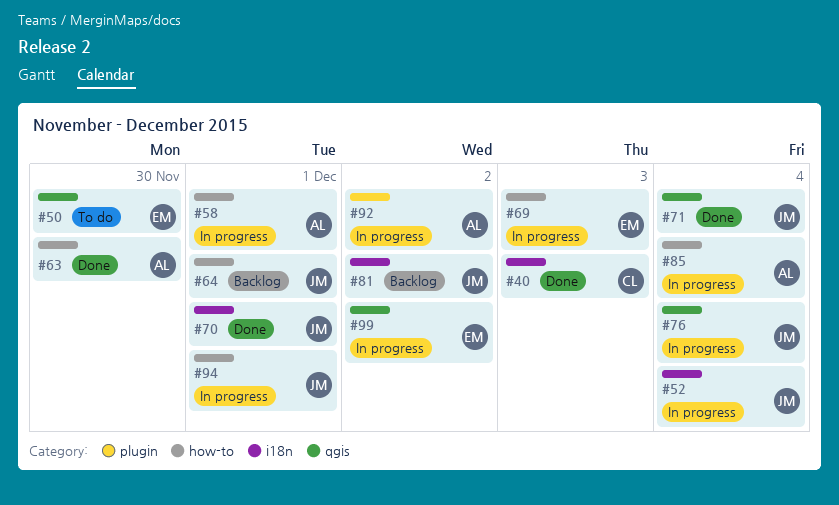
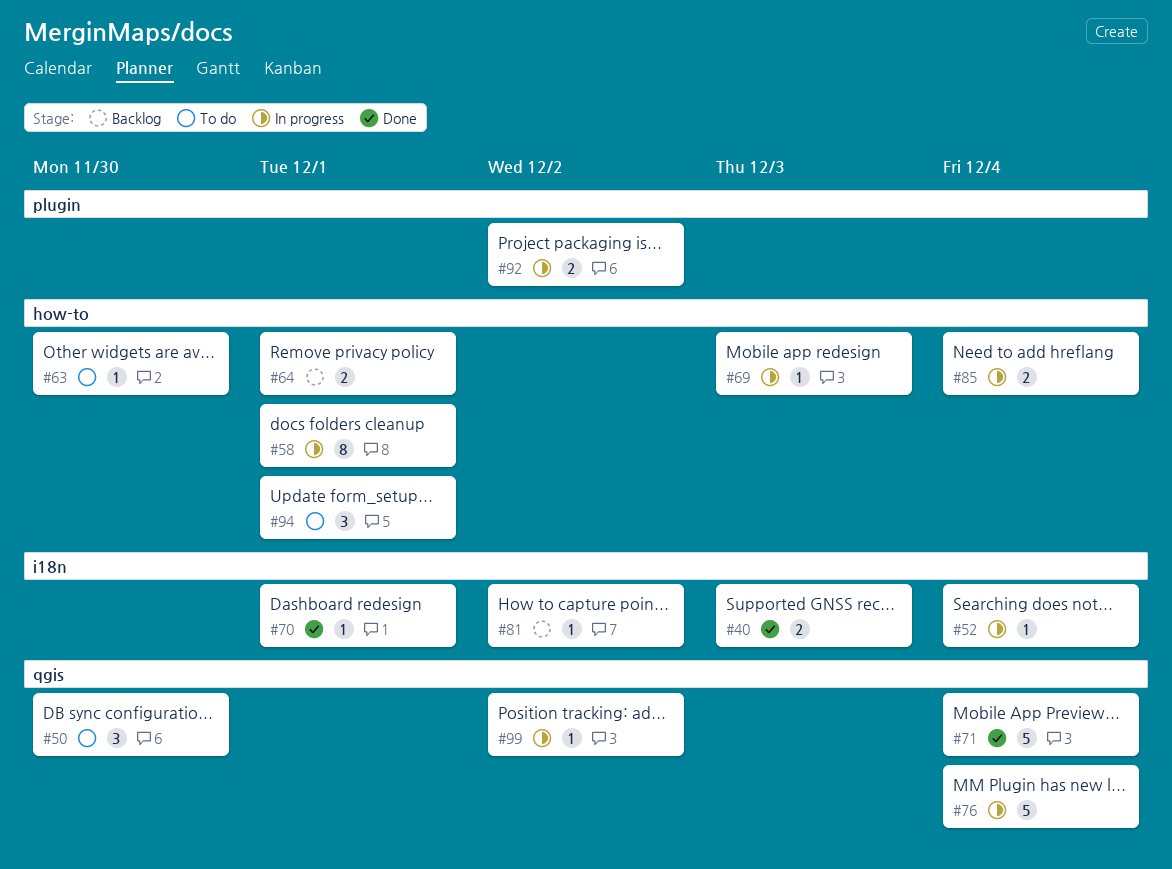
#63, status: Done -> To do
#94, status: In progress -> To do

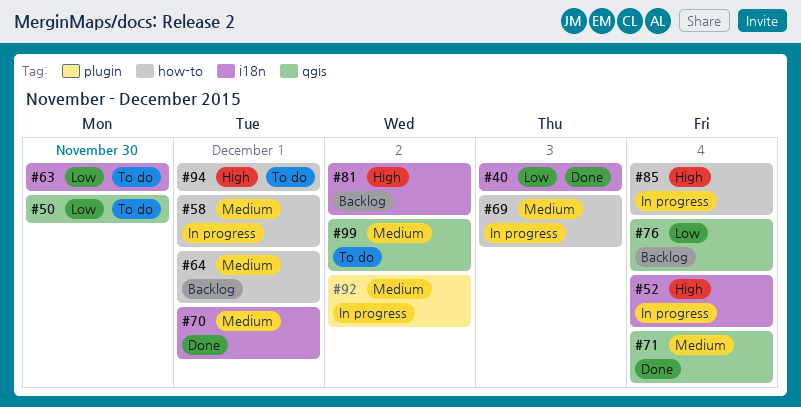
#63, label: how-to -> i18n
#76, status: In progress -> Backlog
#99, status: In progress -> To do

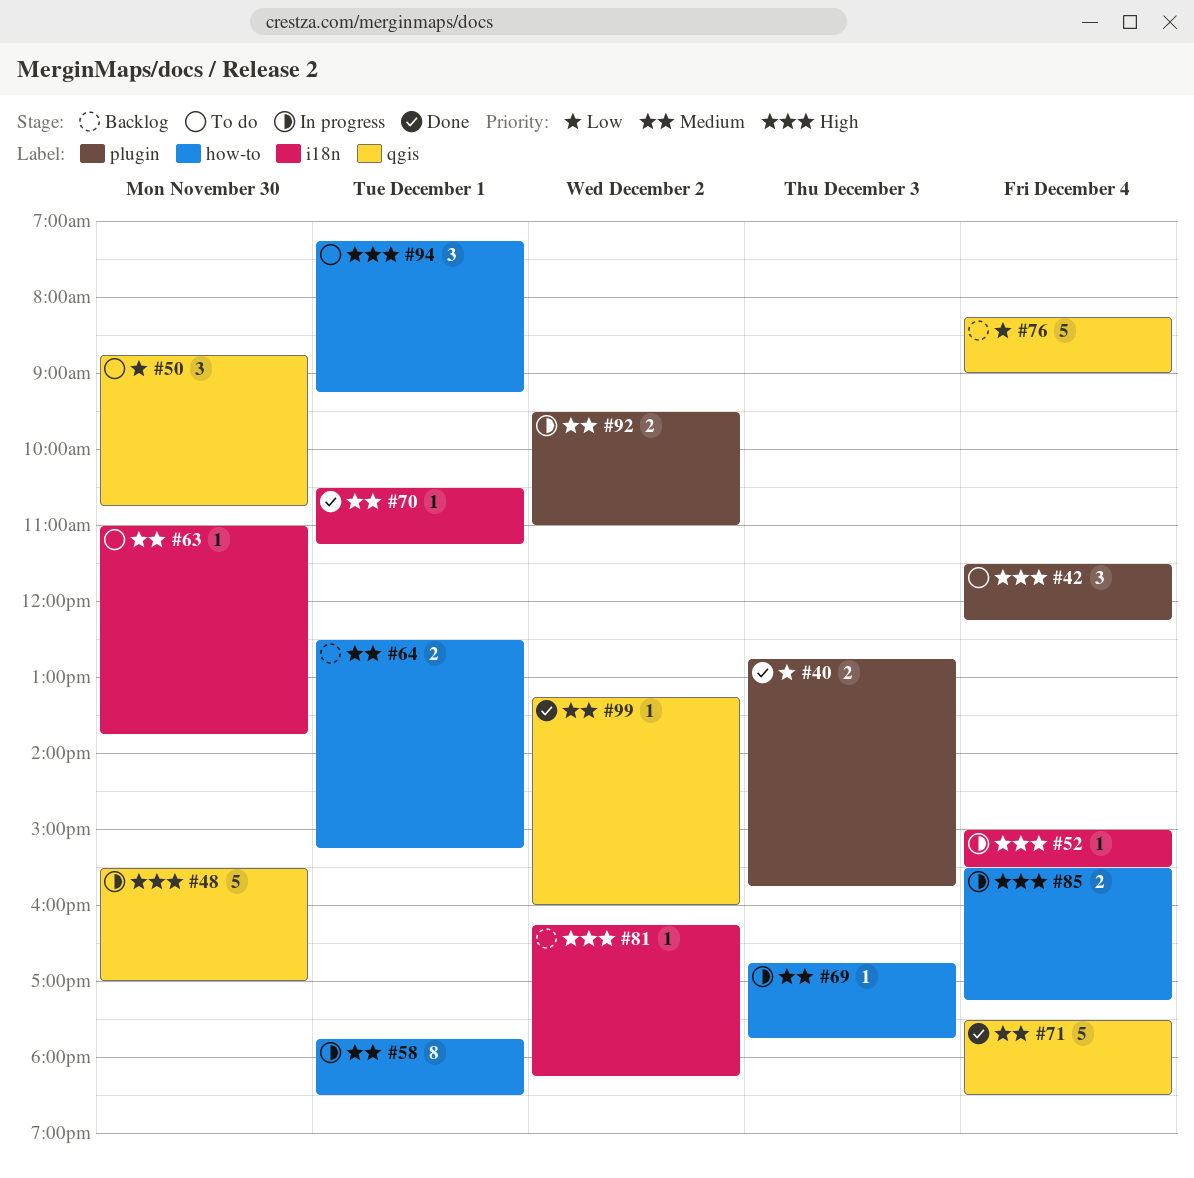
#40, label: i18n -> plugin
#42: none -> present
#48: none -> present
#63, priority: Low -> Medium
#99, status: To do -> Done

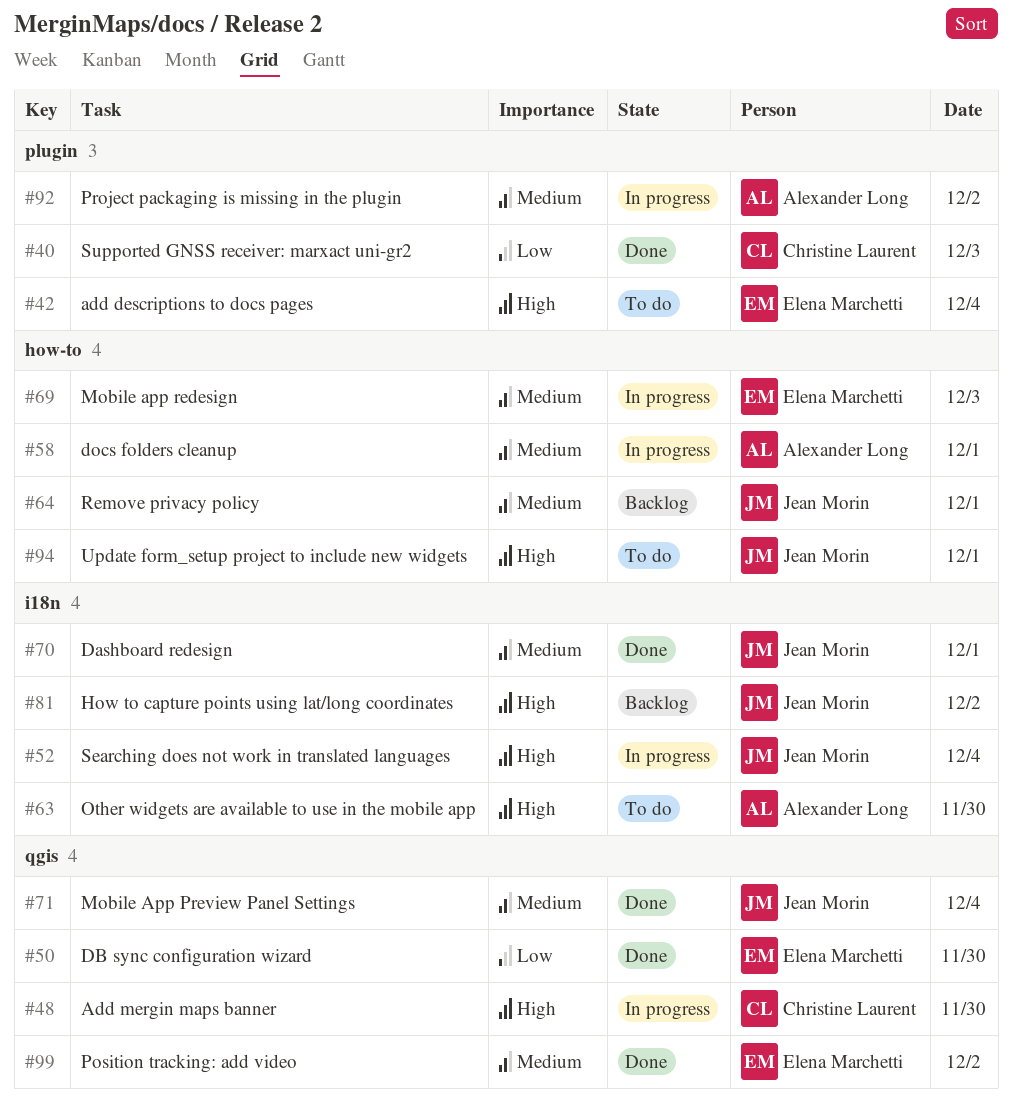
#50, status: To do -> Done
#63, priority: Medium -> High
#76: present -> none
#85: present -> none

